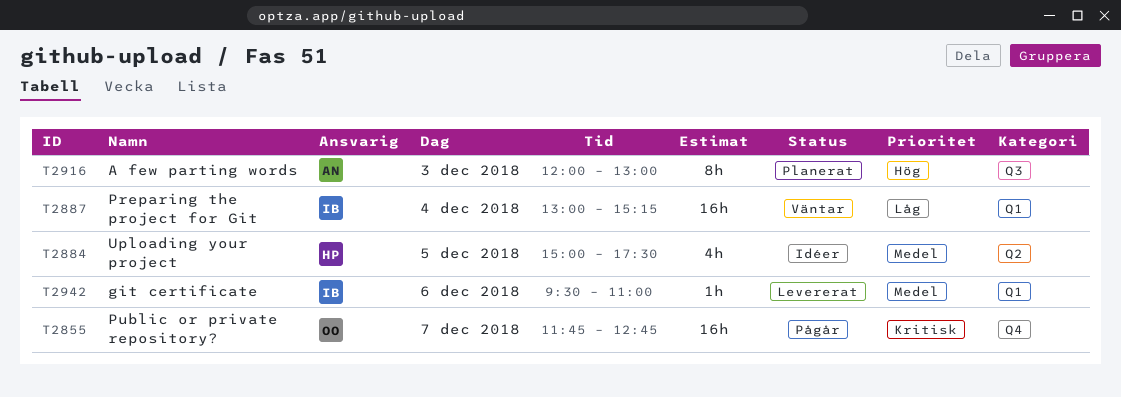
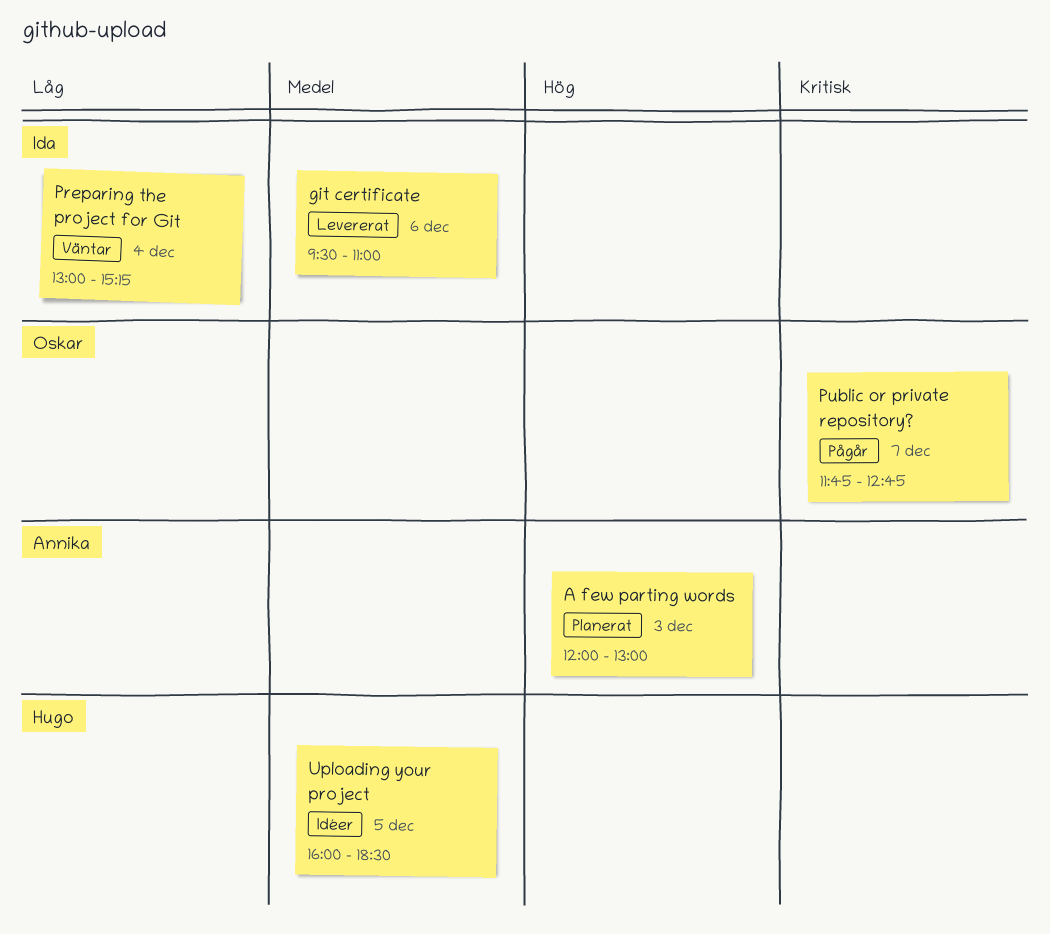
Uploading your project, begins: 15:00 -> 16:00
Uploading your project, ends: 17:30 -> 18:30

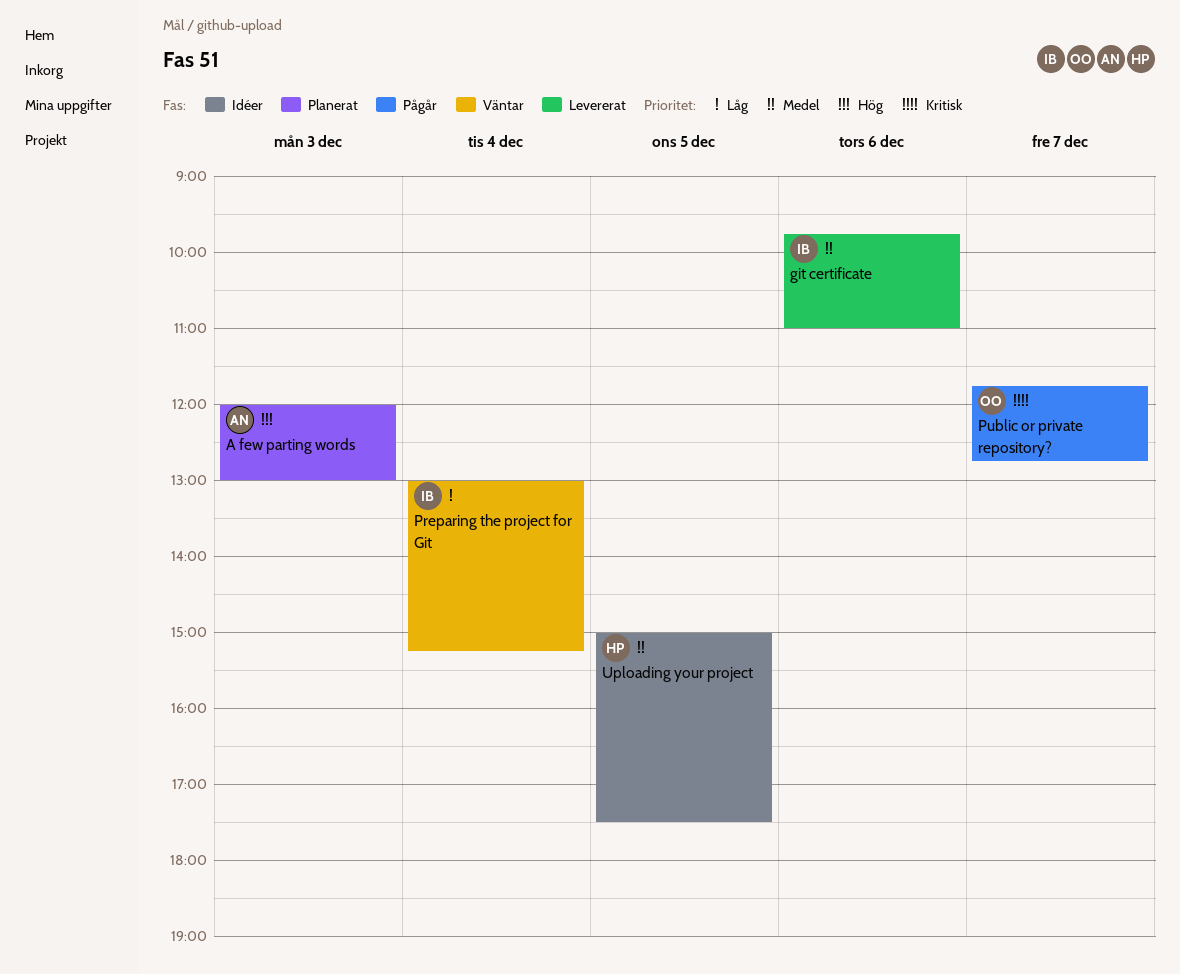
git certificate, begins: 09:30 -> 09:45
Uploading your project, begins: 16:00 -> 15:00
Uploading your project, ends: 18:30 -> 17:30

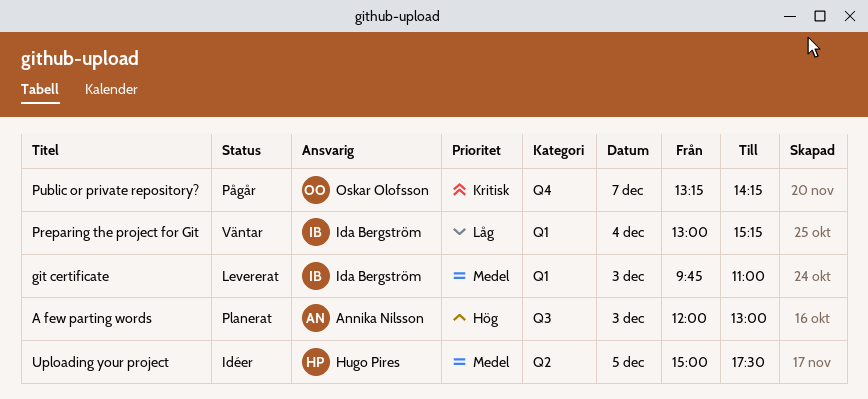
git certificate, day: Dec 6 -> Dec 3
Public or private repository?, begins: 11:45 -> 13:15
Public or private repository?, ends: 12:45 -> 14:15

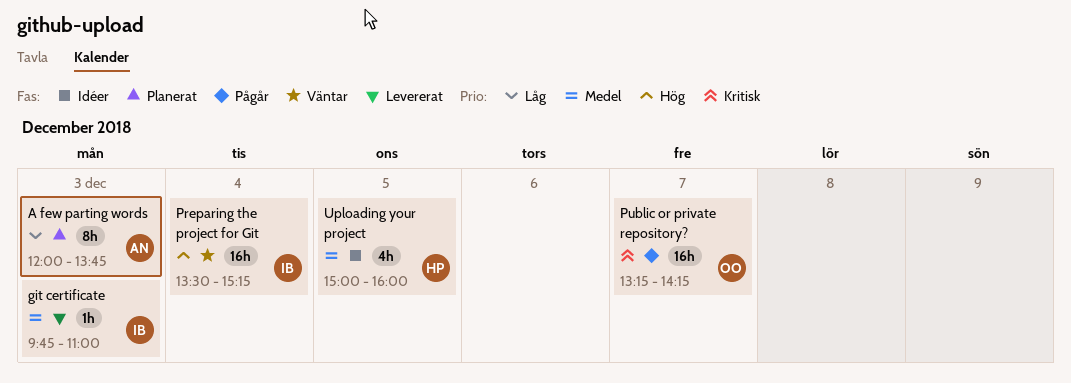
A few parting words, priority: Hög -> Låg
A few parting words, ends: 13:00 -> 13:45
Preparing the project for Git, priority: Låg -> Hög
Preparing the project for Git, begins: 13:00 -> 13:30
Uploading your project, ends: 17:30 -> 16:00

